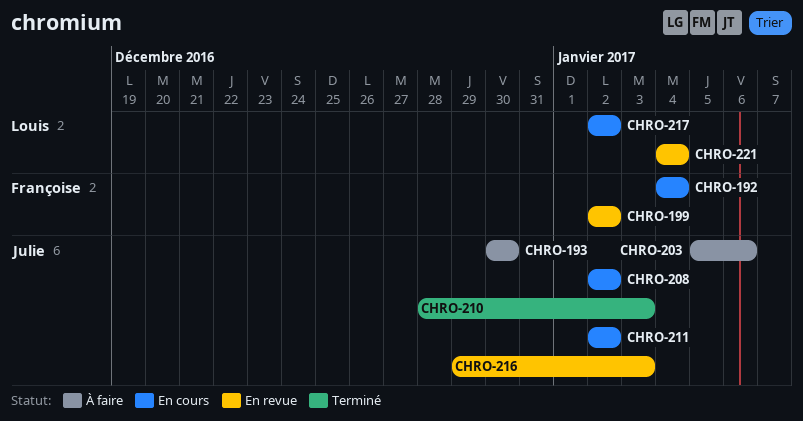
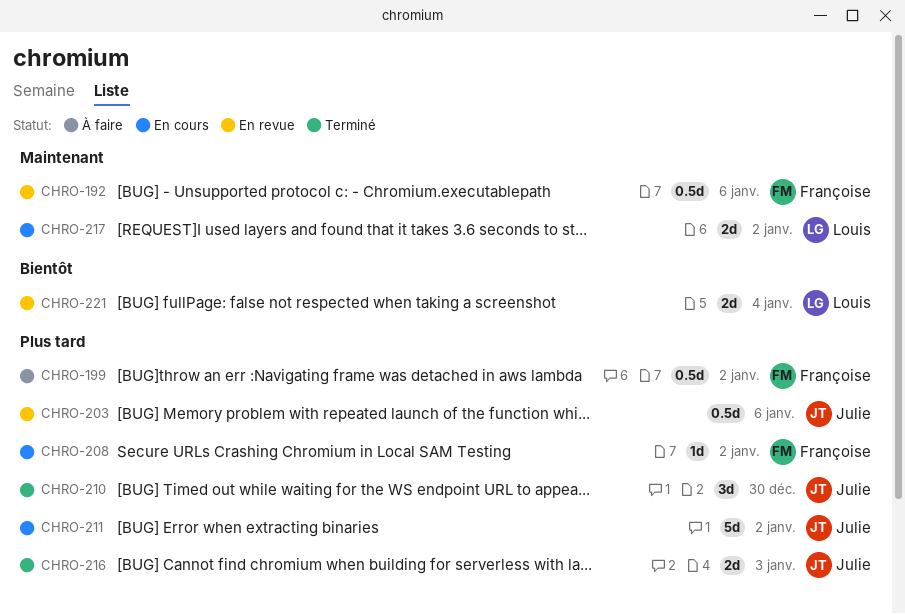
CHRO-192, status: En cours -> En revue
CHRO-192, due: Jan 4 -> Jan 6
CHRO-193: present -> none
CHRO-199, status: En revue -> À faire
CHRO-203, status: À faire -> En revue
CHRO-208, owner: Julie -> Françoise
CHRO-210, due: Jan 3 -> Dec 30
CHRO-216, status: En revue -> Terminé

